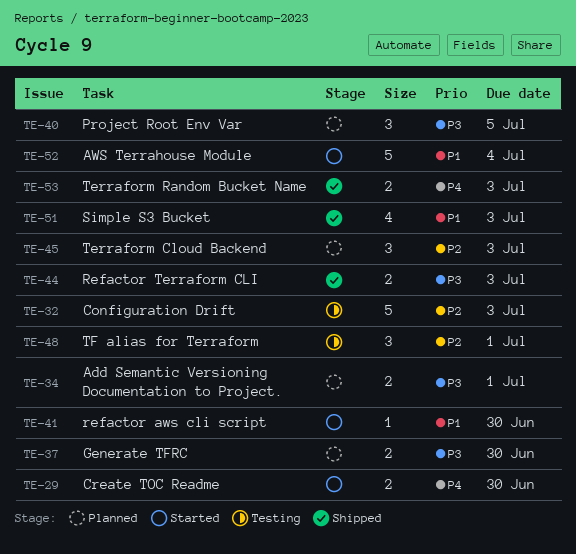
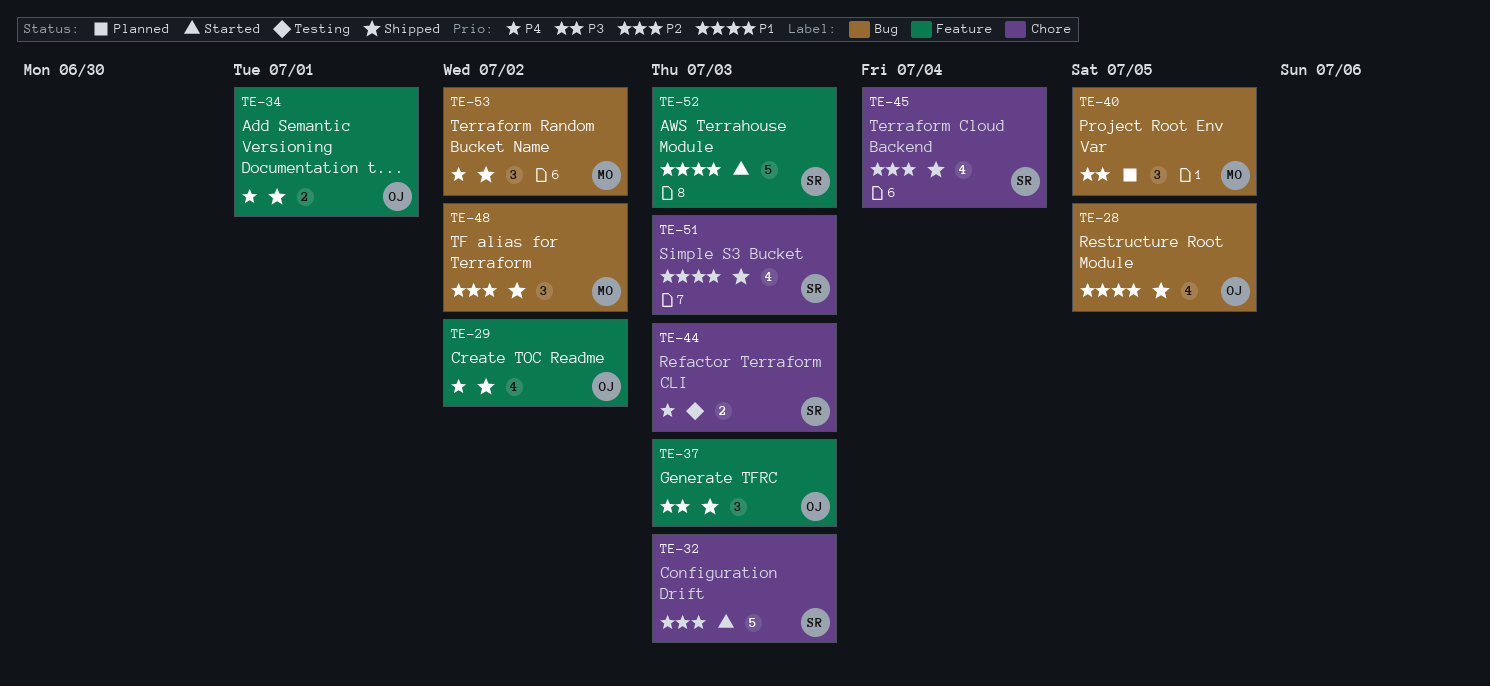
TE-28: none -> present
TE-29, status: Started -> Shipped
TE-29, estimate: 2 -> 4
TE-29, due: Jun 30 -> Jul 2
TE-32, status: Testing -> Started
TE-34, status: Planned -> Shipped
TE-34, priority: P3 -> P4
TE-37, status: Planned -> Shipped
TE-37, estimate: 2 -> 3
TE-37, due: Jun 30 -> Jul 3
TE-41: present -> none
TE-44, status: Shipped -> Testing
TE-44, priority: P3 -> P4
TE-45, status: Planned -> Shipped
TE-45, estimate: 3 -> 4
TE-45, due: Jul 3 -> Jul 4
TE-48, status: Testing -> Shipped
TE-48, due: Jul 1 -> Jul 2
TE-52, due: Jul 4 -> Jul 3
TE-53, estimate: 2 -> 3
TE-53, due: Jul 3 -> Jul 2

